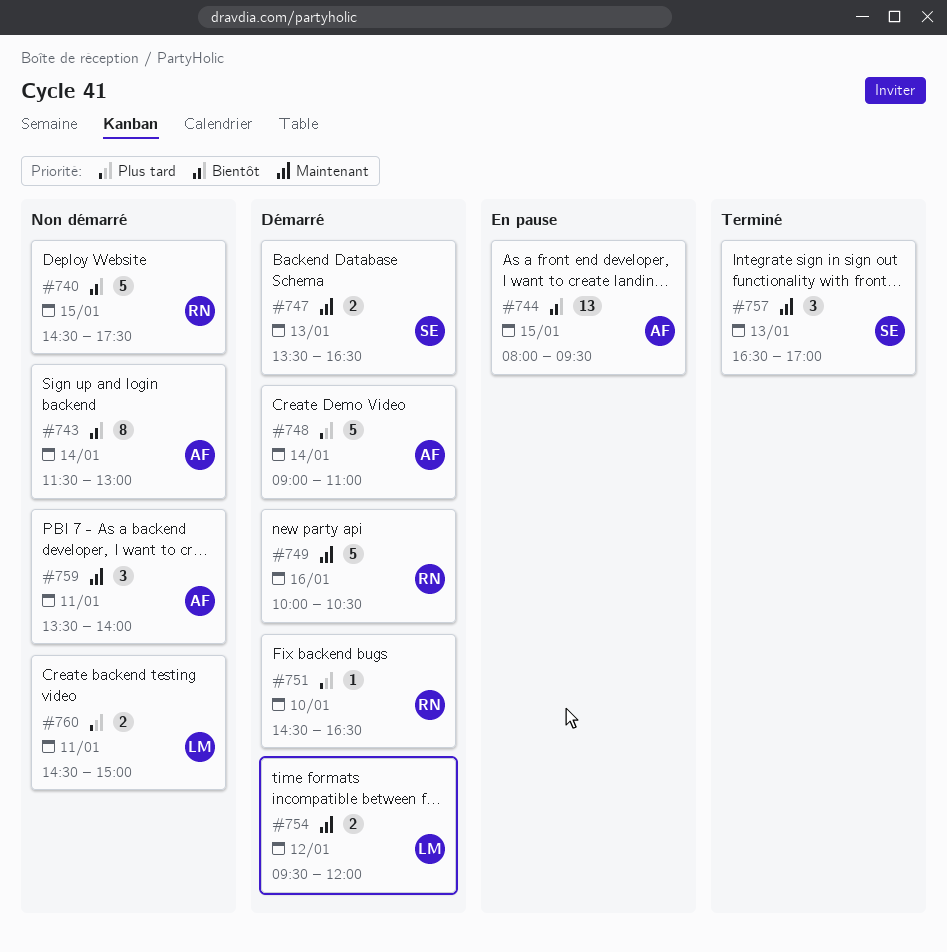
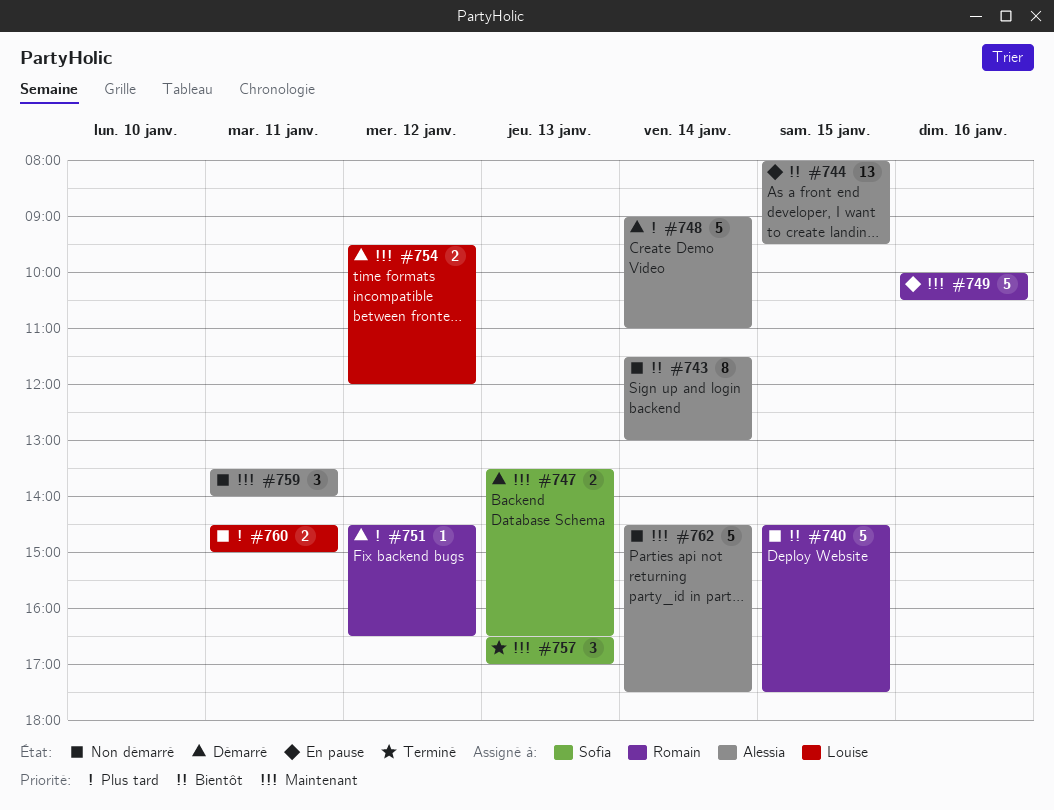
#749, status: Démarré -> En pause
#751, day: Jan 10 -> Jan 12
#762: none -> present

